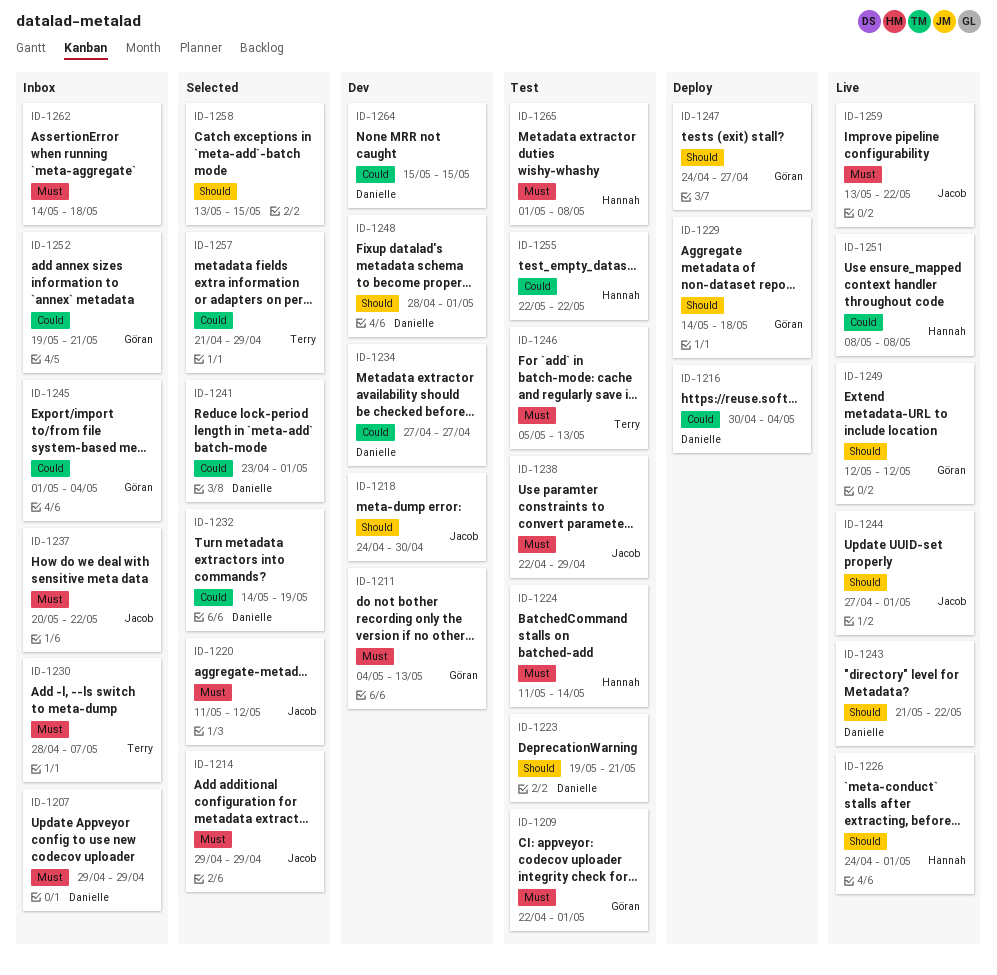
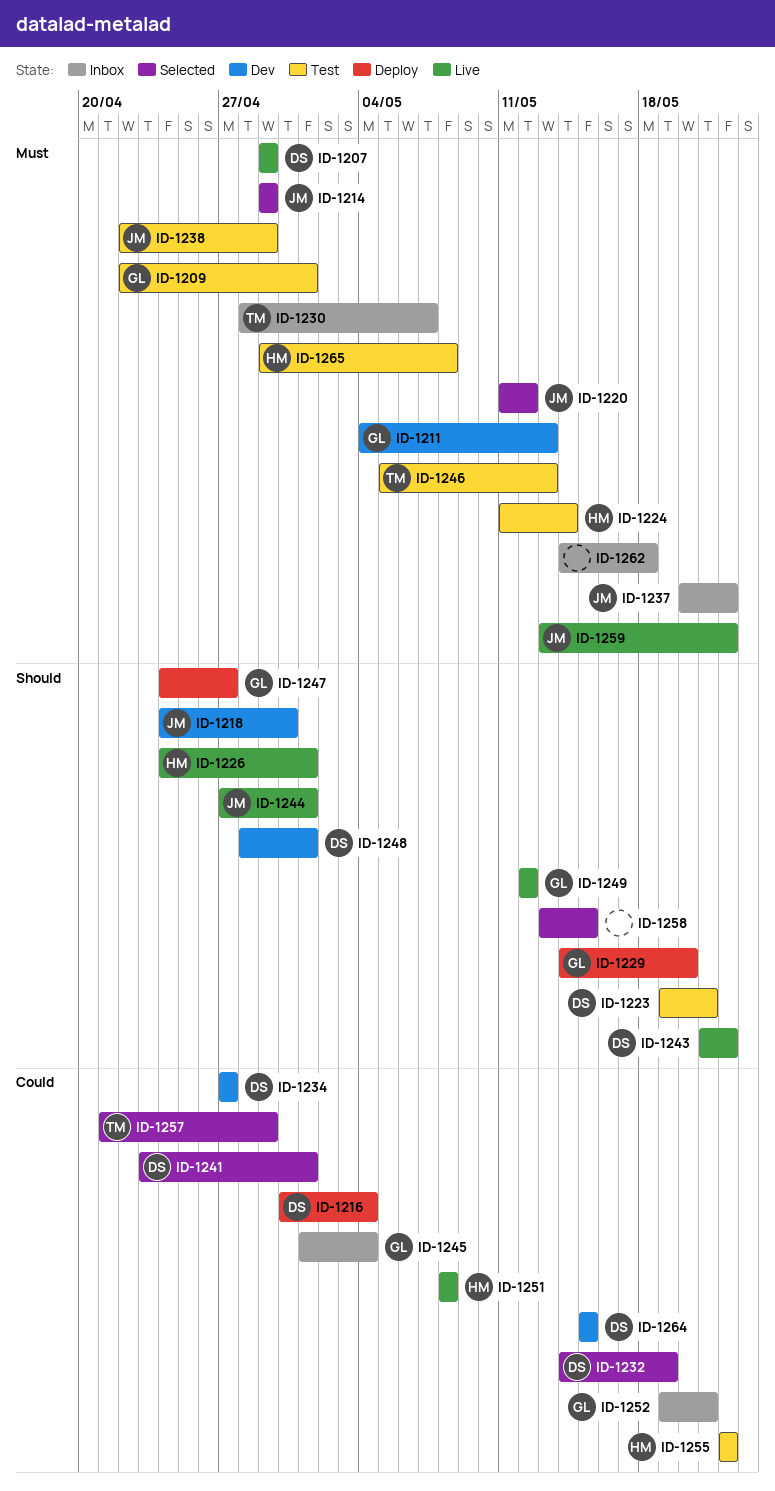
ID-1207, status: Inbox -> Live
ID-1229, due: May 18 -> May 20
ID-1265, start: May 1 -> Apr 29

